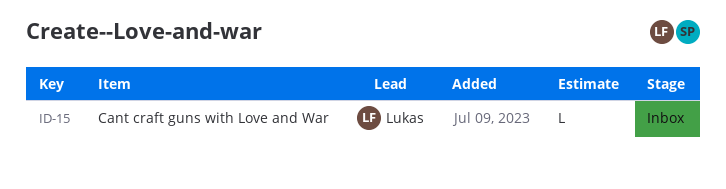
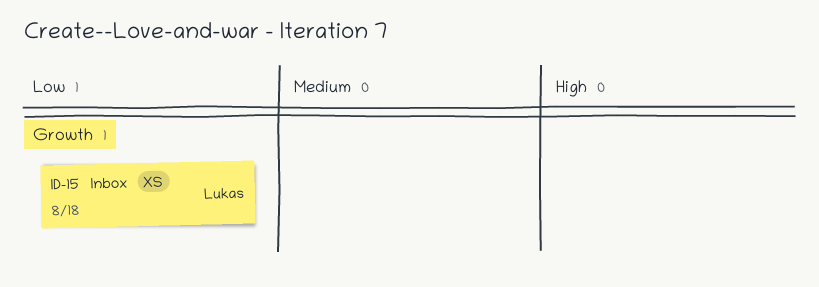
ID-15, estimate: L -> XS

